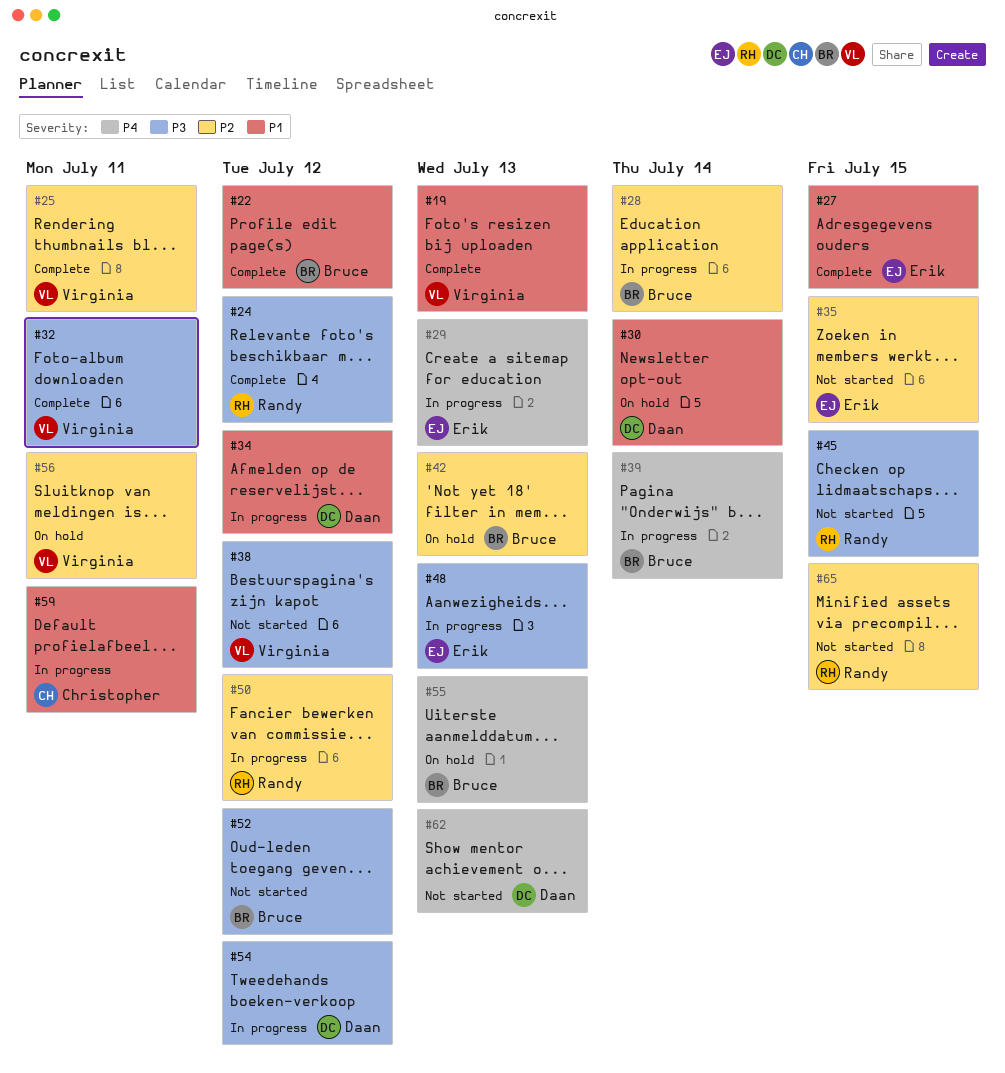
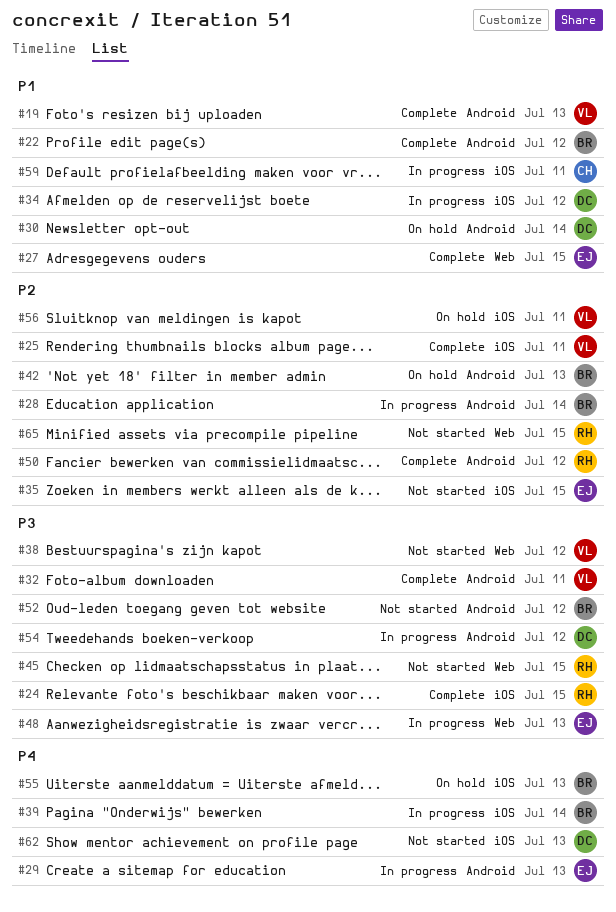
#24, due: Jul 12 -> Jul 15
#50, status: In progress -> Complete

